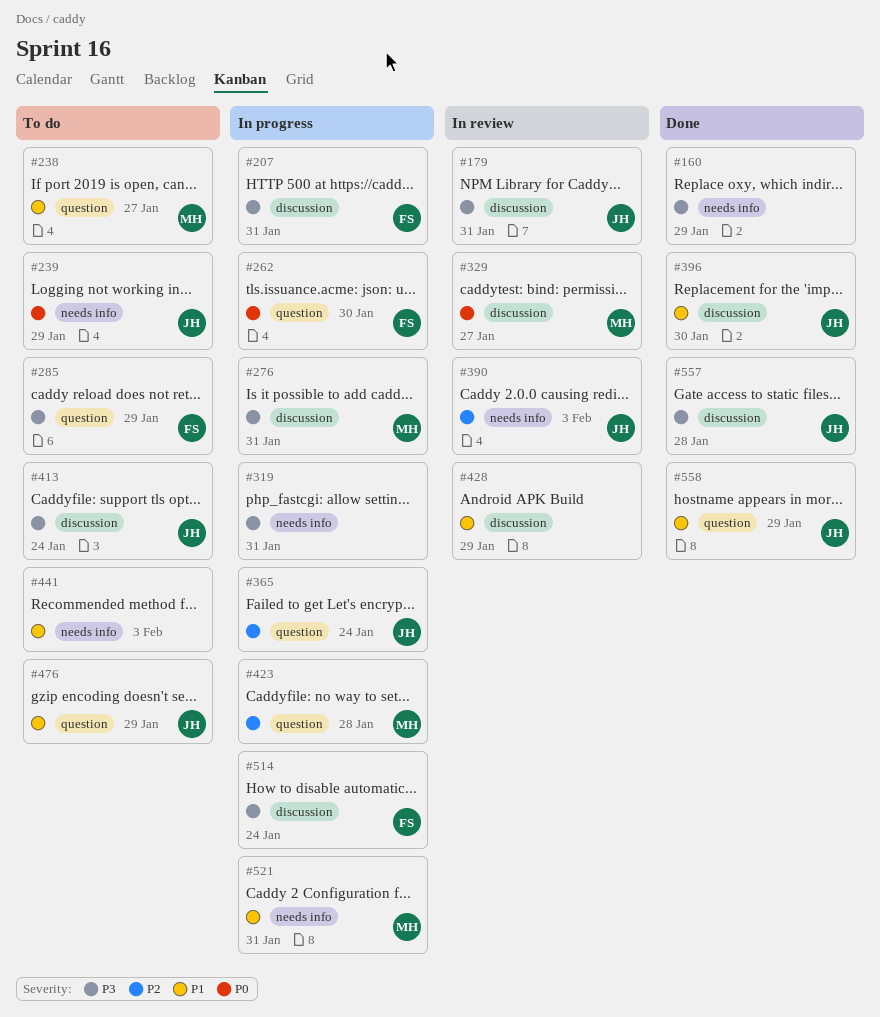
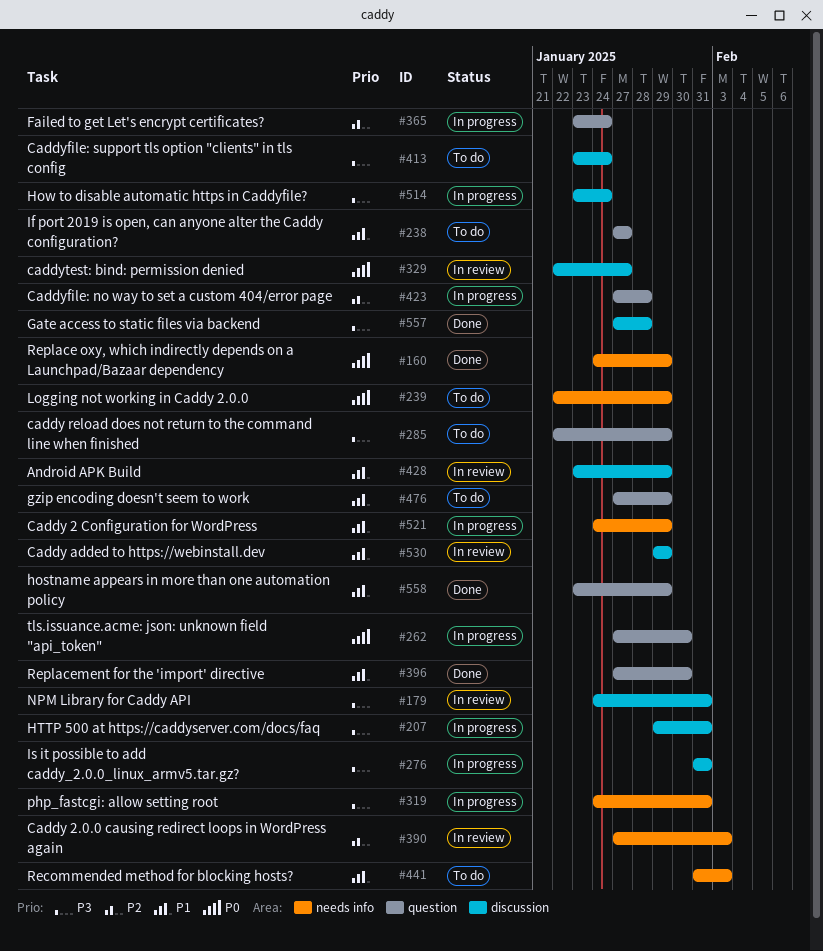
#160, priority: P3 -> P0
#396, label: discussion -> question
#521, due: Jan 31 -> Jan 29
#530: none -> present

